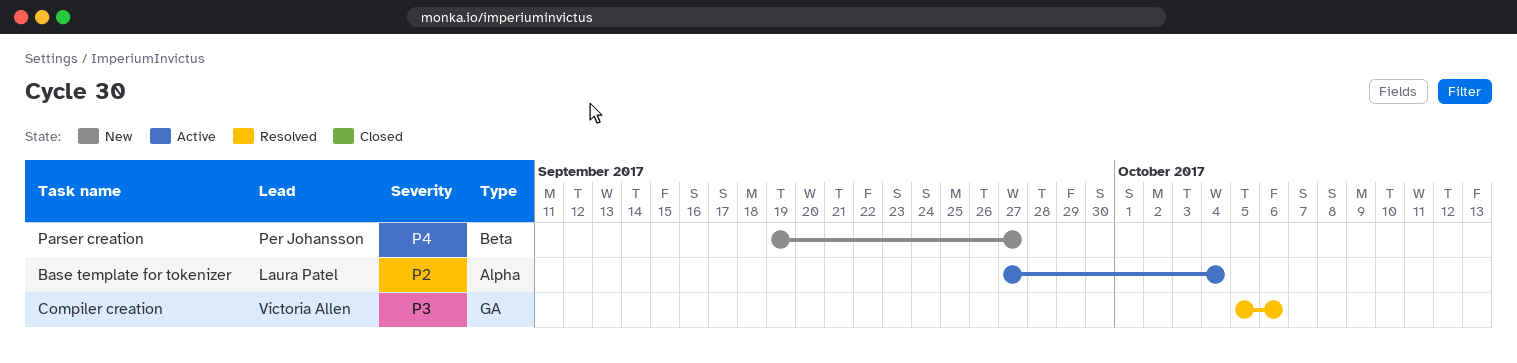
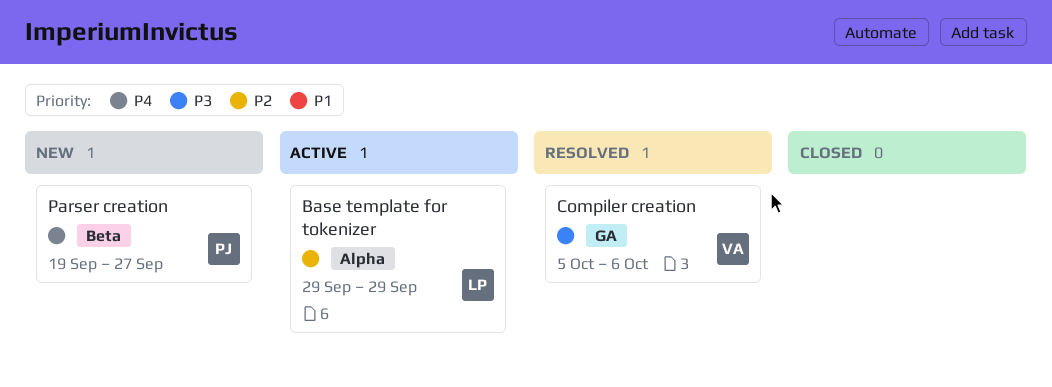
Base template for tokenizer, start: Sep 27 -> Sep 29
Base template for tokenizer, due: Oct 4 -> Sep 29

